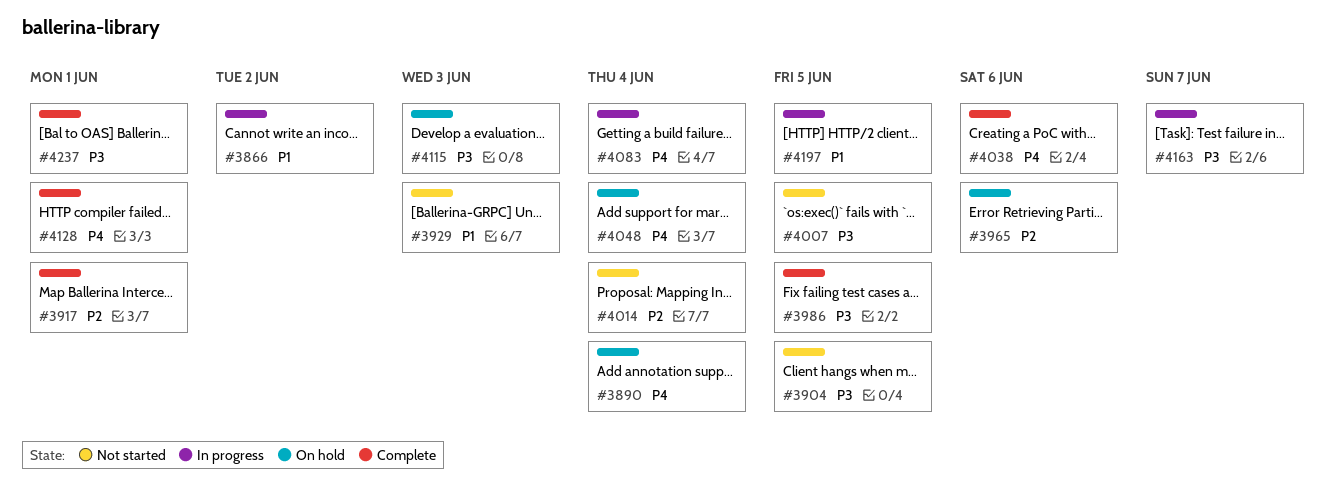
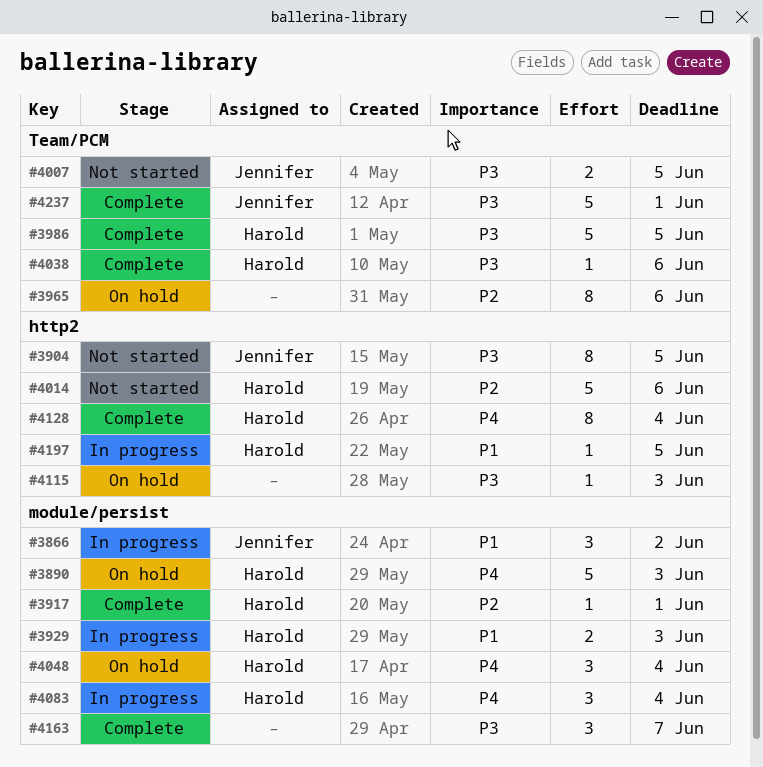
#3890, due: Jun 4 -> Jun 3
#3929, status: Not started -> In progress
#4014, due: Jun 4 -> Jun 6
#4038, priority: P4 -> P3
#4128, due: Jun 1 -> Jun 4
#4163, status: In progress -> Complete

